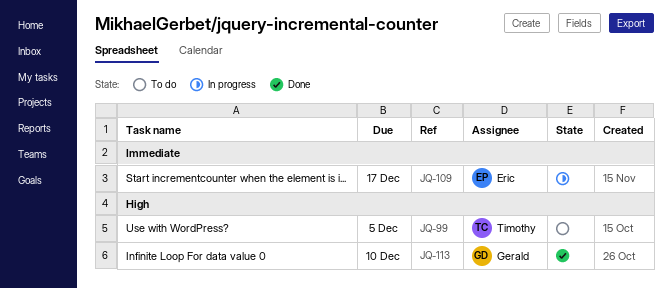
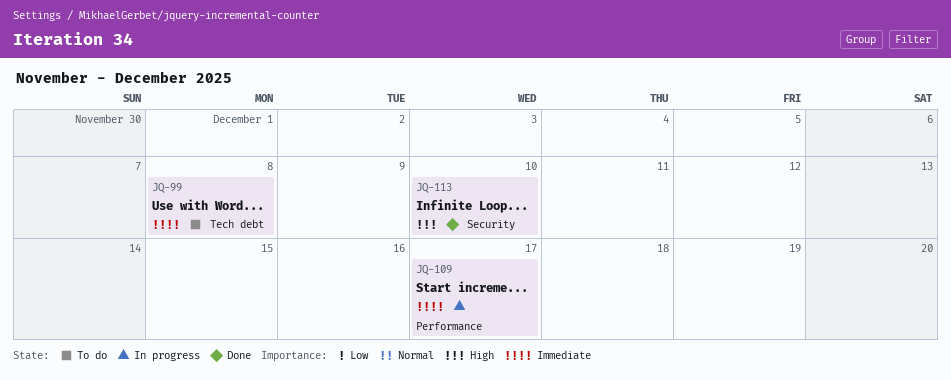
JQ-99, priority: High -> Immediate
JQ-99, due: Dec 5 -> Dec 8

